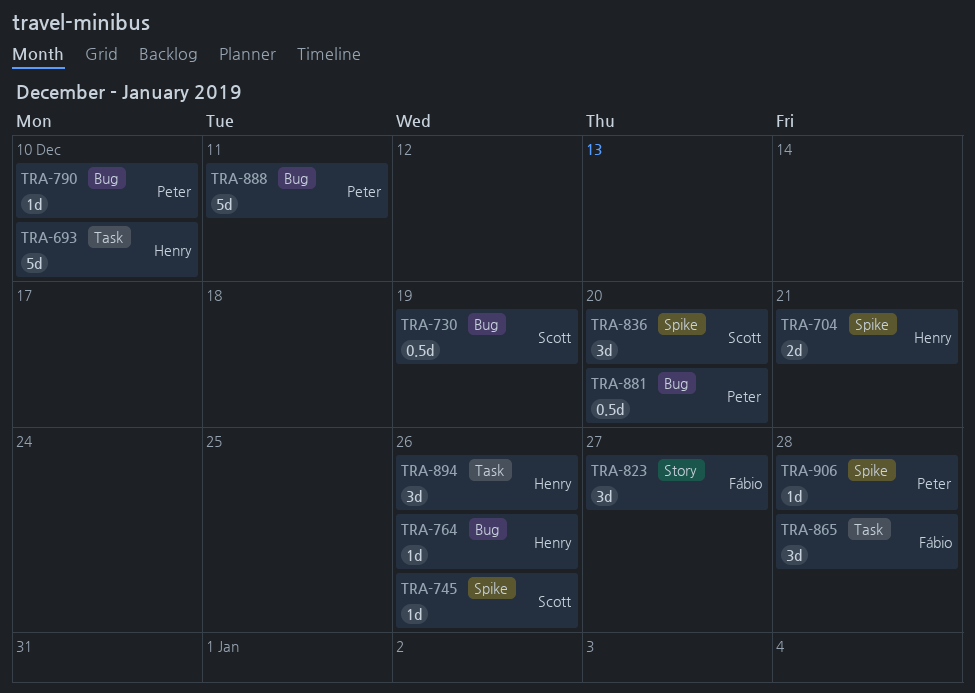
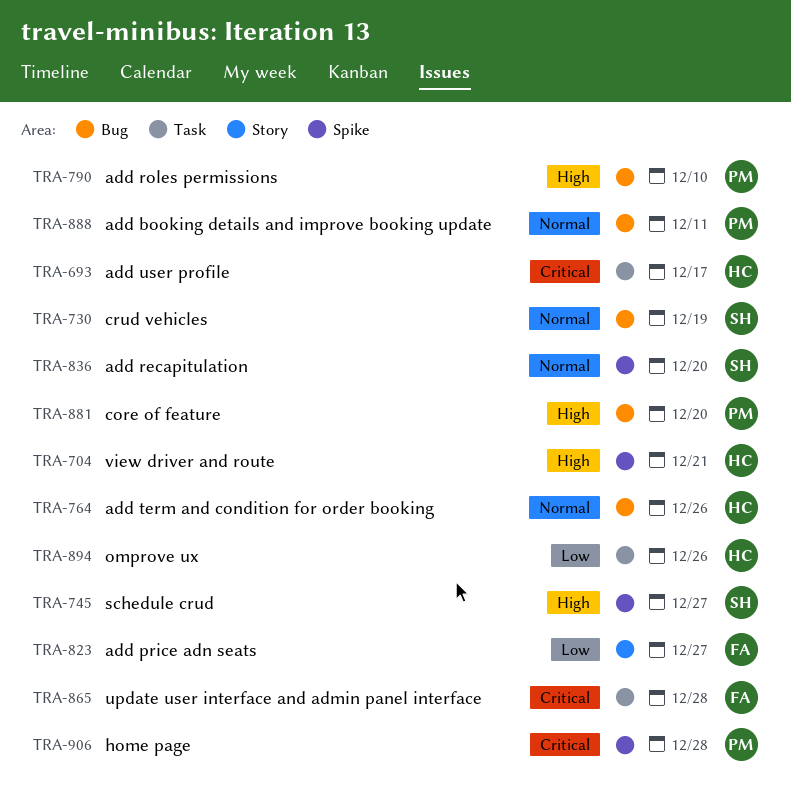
TRA-693, due: Dec 10 -> Dec 17
TRA-745, due: Dec 26 -> Dec 27

